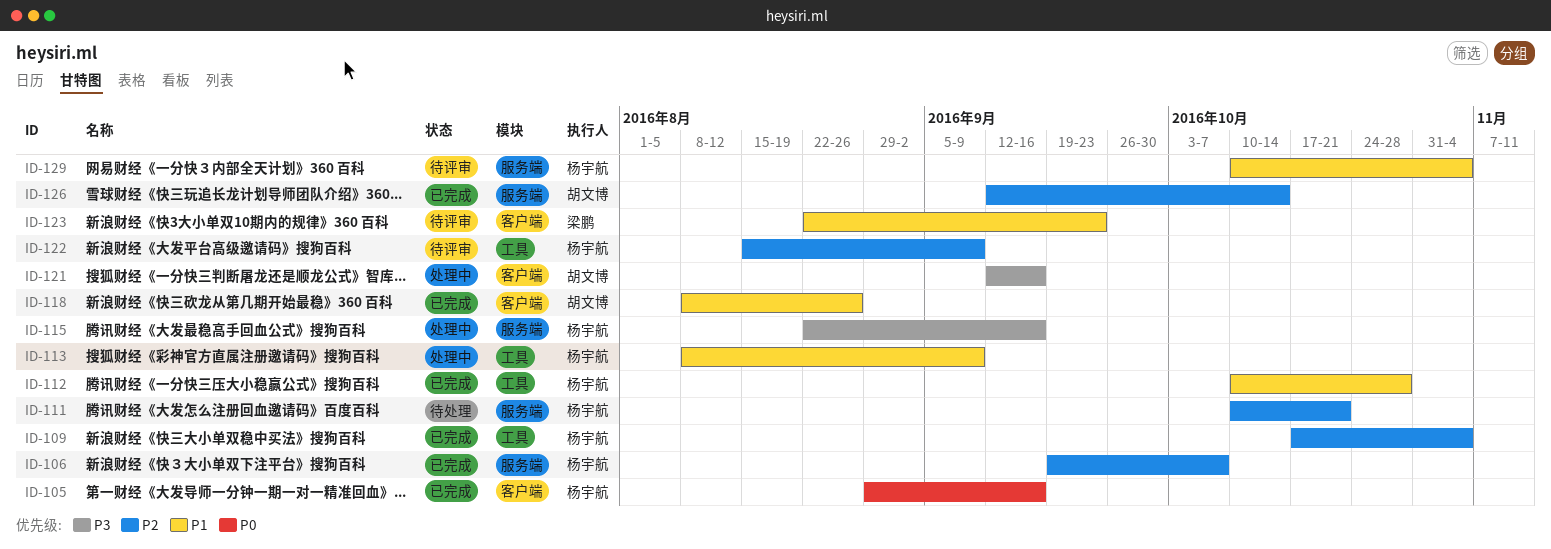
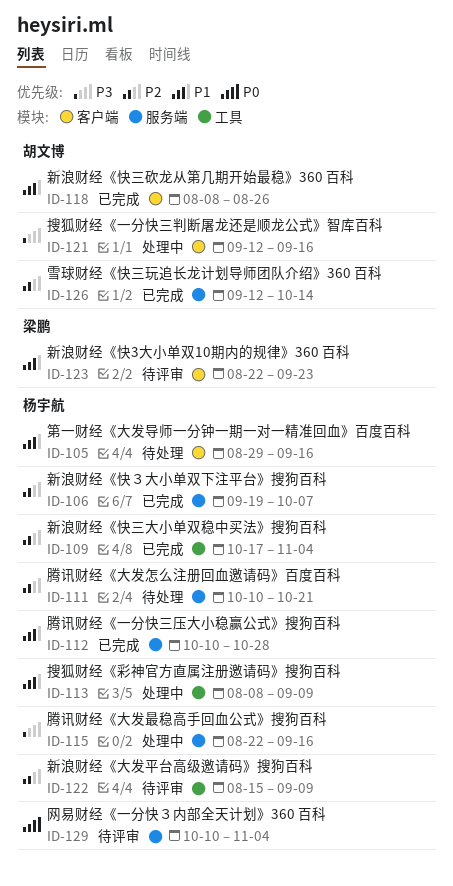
ID-105, status: 已完成 -> 待处理
ID-105, priority: P0 -> P1
ID-112, label: 工具 -> 服务端
ID-129, priority: P1 -> P0

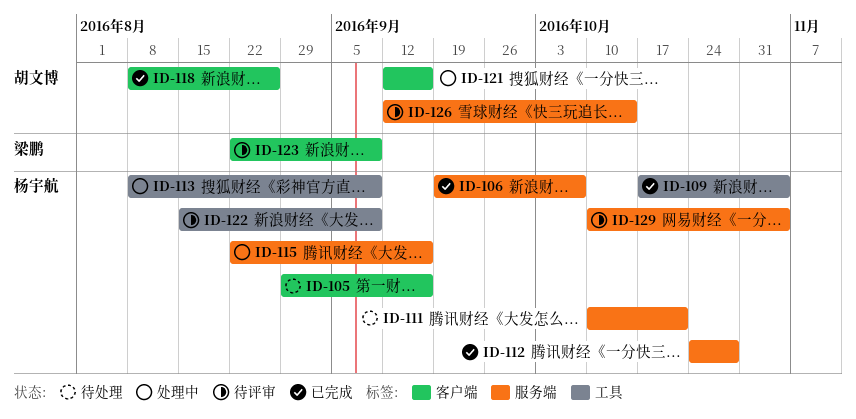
ID-112, start: Oct 10 -> Oct 24
ID-123, due: Sep 23 -> Sep 9
ID-126, status: 已完成 -> 待评审

